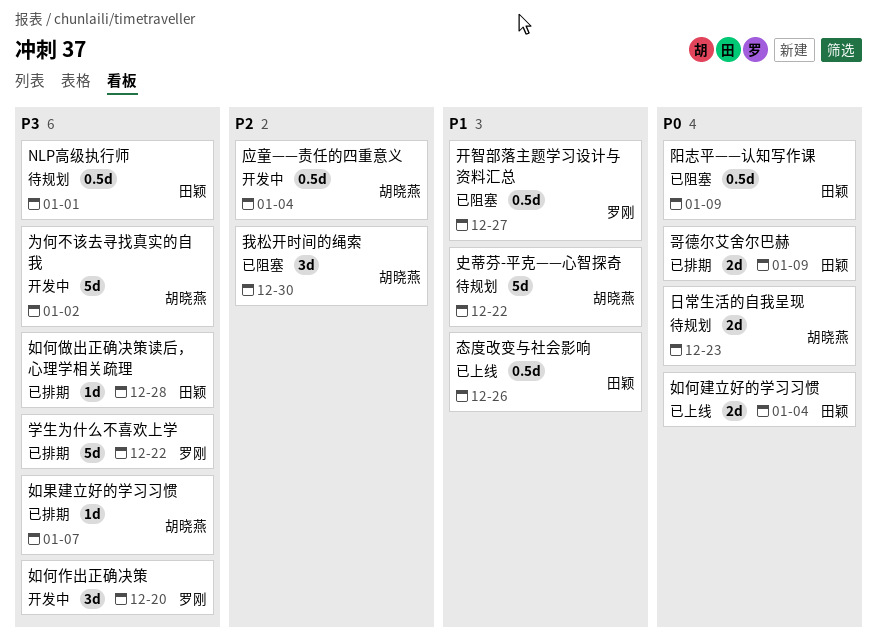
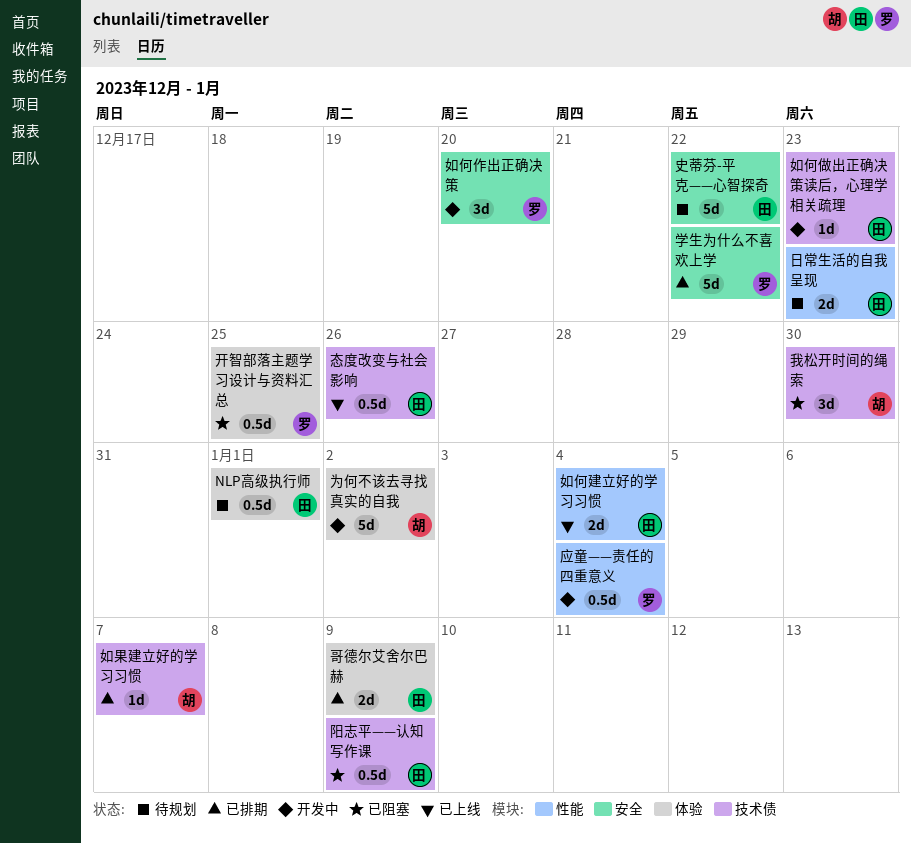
史蒂芬-平克——心智探奇, owner: 胡晓燕 -> 田颖
如何做出正确决策读后，心理学相关疏理, status: 已排期 -> 开发中
如何做出正确决策读后，心理学相关疏理, due: Dec 28 -> Dec 23
应童——责任的四重意义, owner: 胡晓燕 -> 罗刚
开智部落主题学习设计与资料汇总, due: Dec 27 -> Dec 25
日常生活的自我呈现, owner: 胡晓燕 -> 田颖

